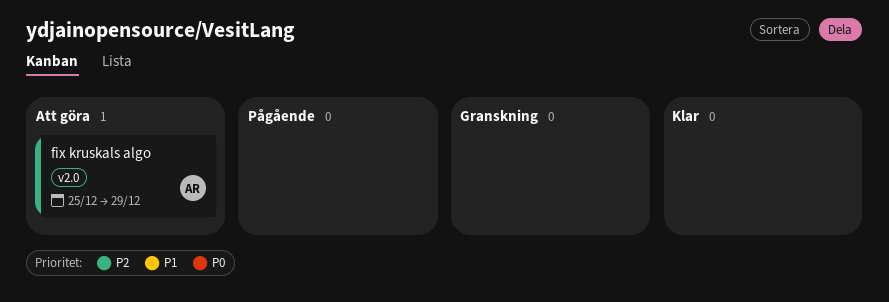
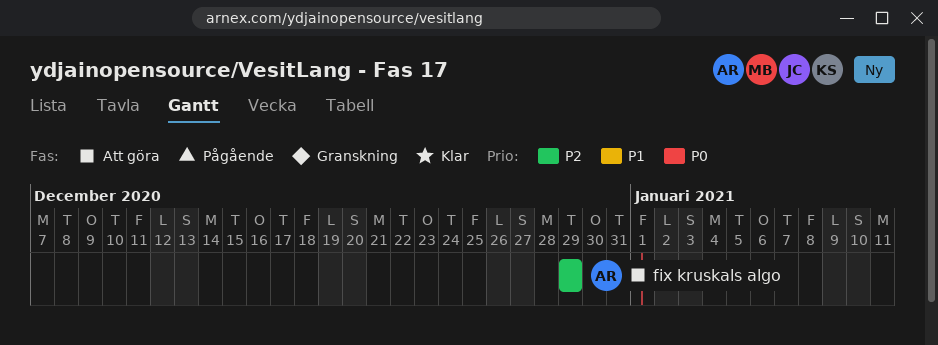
fix kruskals algo, start: Dec 25 -> Dec 29

